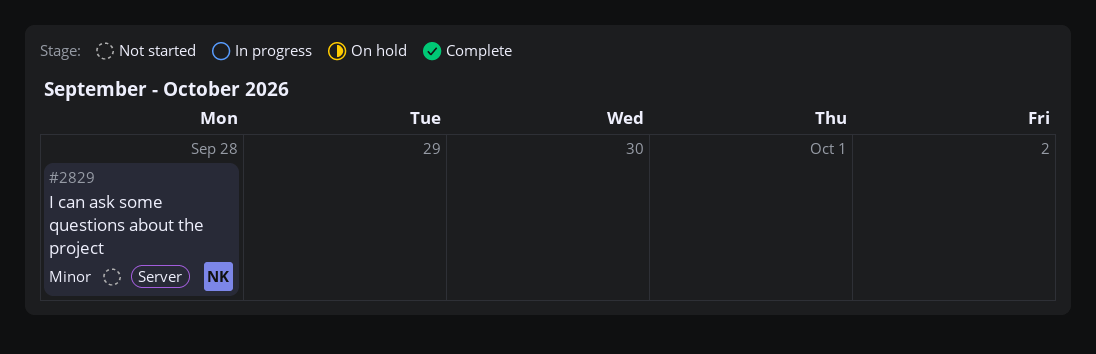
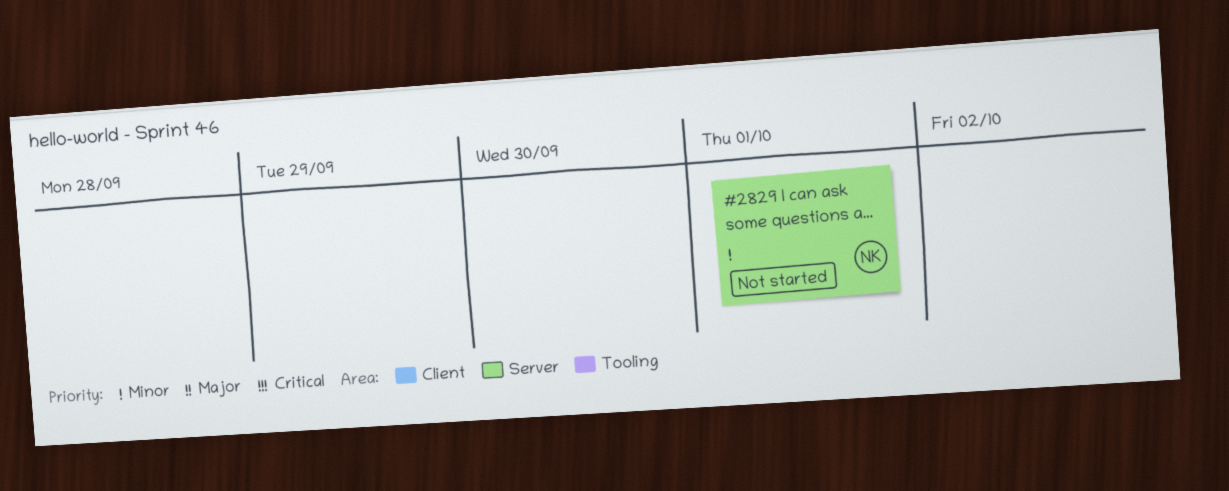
#2829, due: Sep 28 -> Oct 1

